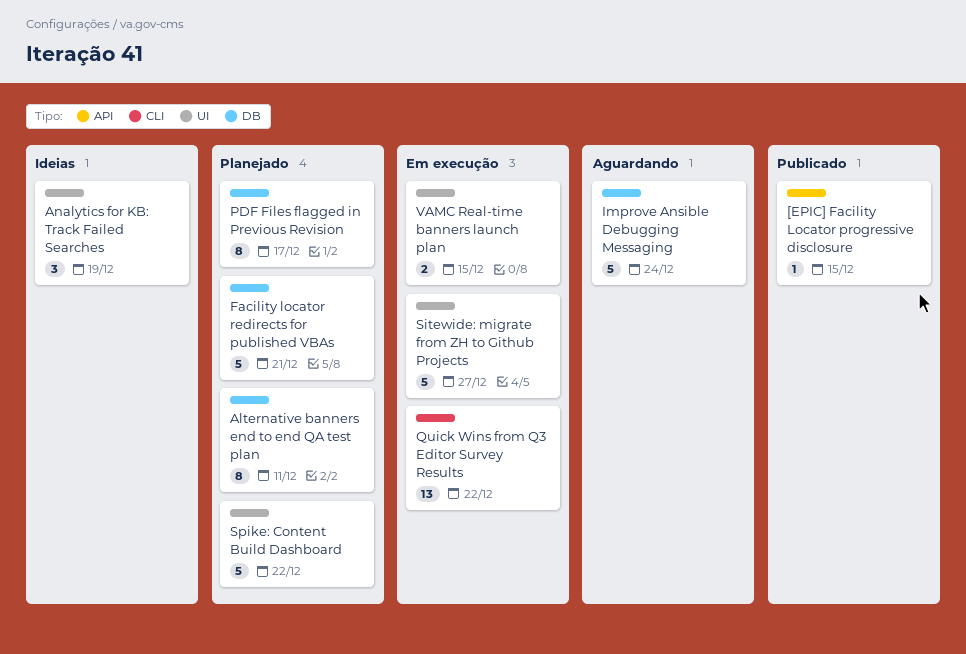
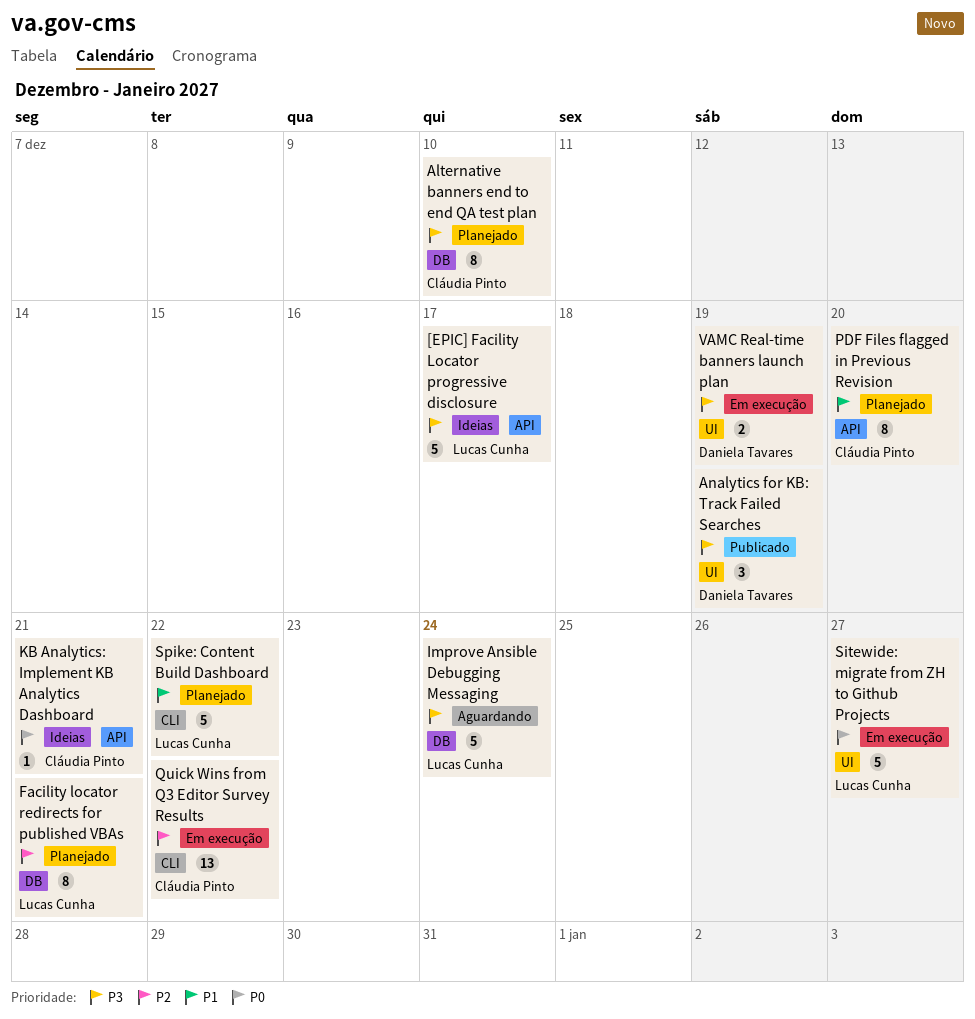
[EPIC] Facility Locator progressive disclosure, status: Publicado -> Ideias
[EPIC] Facility Locator progressive disclosure, estimate: 1 -> 5
[EPIC] Facility Locator progressive disclosure, due: Dec 15 -> Dec 17
Alternative banners end to end QA test plan, due: Dec 11 -> Dec 10
Analytics for KB: Track Failed Searches, status: Ideias -> Publicado
Facility locator redirects for published VBAs, estimate: 5 -> 8
KB Analytics: Implement KB Analytics Dashboard: none -> present
PDF Files flagged in Previous Revision, label: DB -> API
PDF Files flagged in Previous Revision, due: Dec 17 -> Dec 20
Spike: Content Build Dashboard, label: UI -> CLI
VAMC Real-time banners launch plan, due: Dec 15 -> Dec 19

